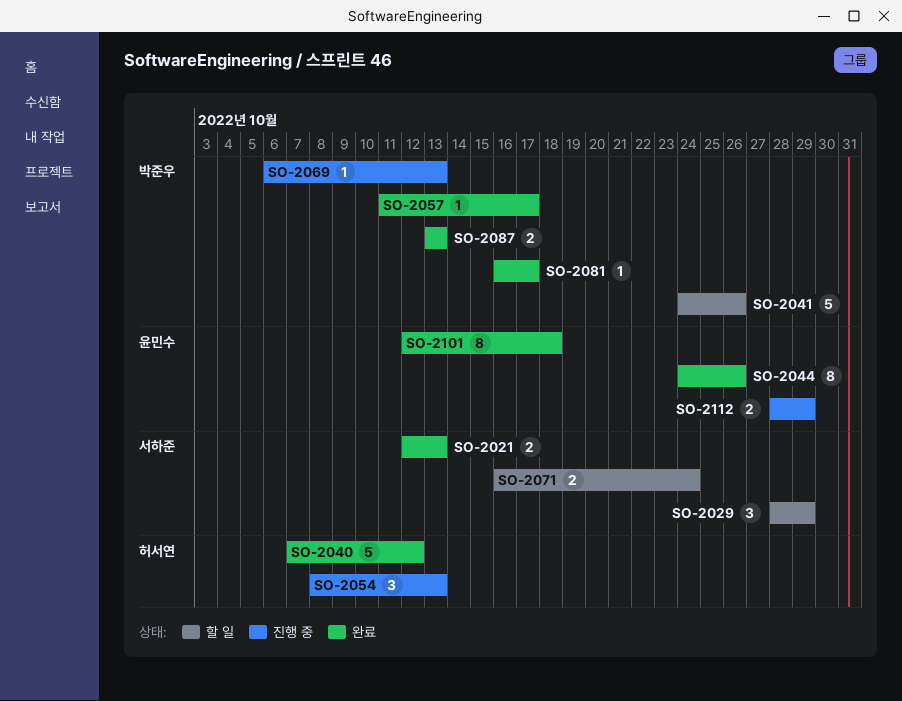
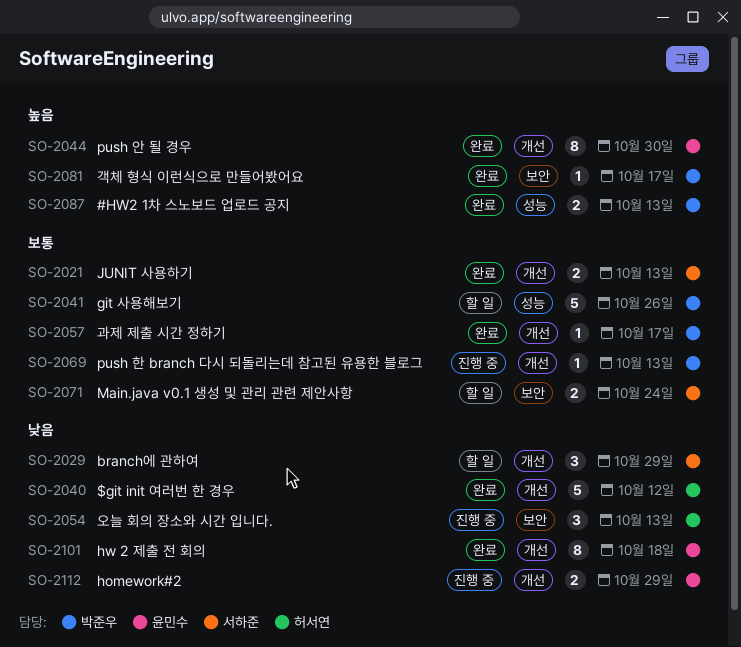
SO-2044, due: Oct 26 -> Oct 30

